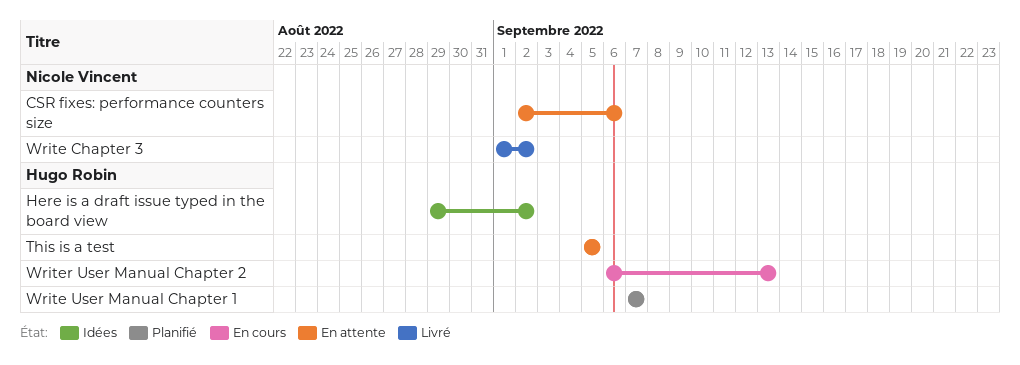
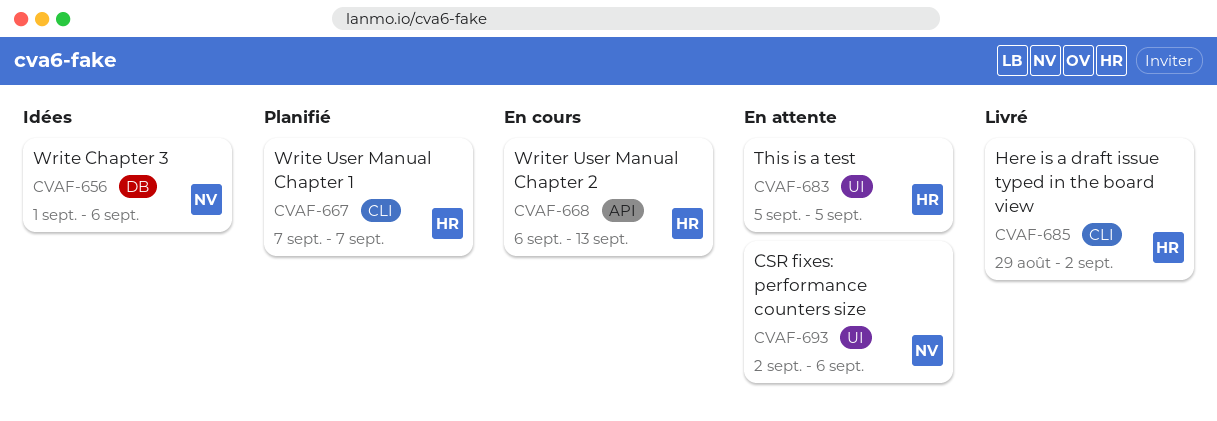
Here is a draft issue typed in the board view, status: Idées -> Livré
Write Chapter 3, status: Livré -> Idées
Write Chapter 3, due: Sep 2 -> Sep 6

